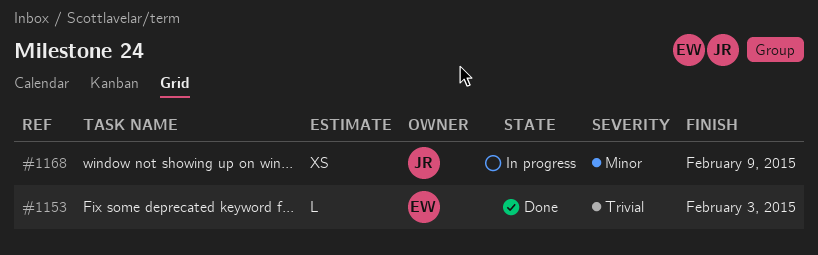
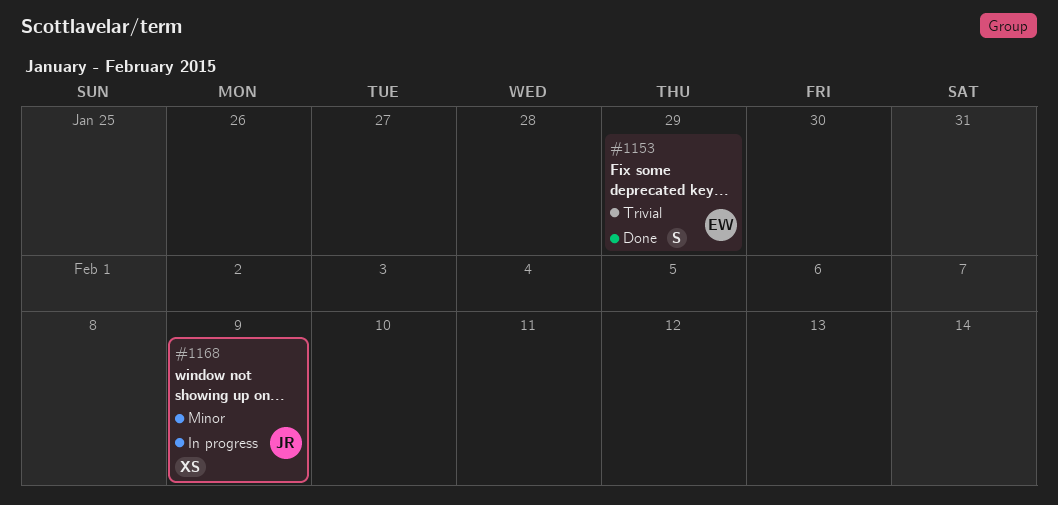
#1153, estimate: L -> S
#1153, due: Feb 3 -> Jan 29

